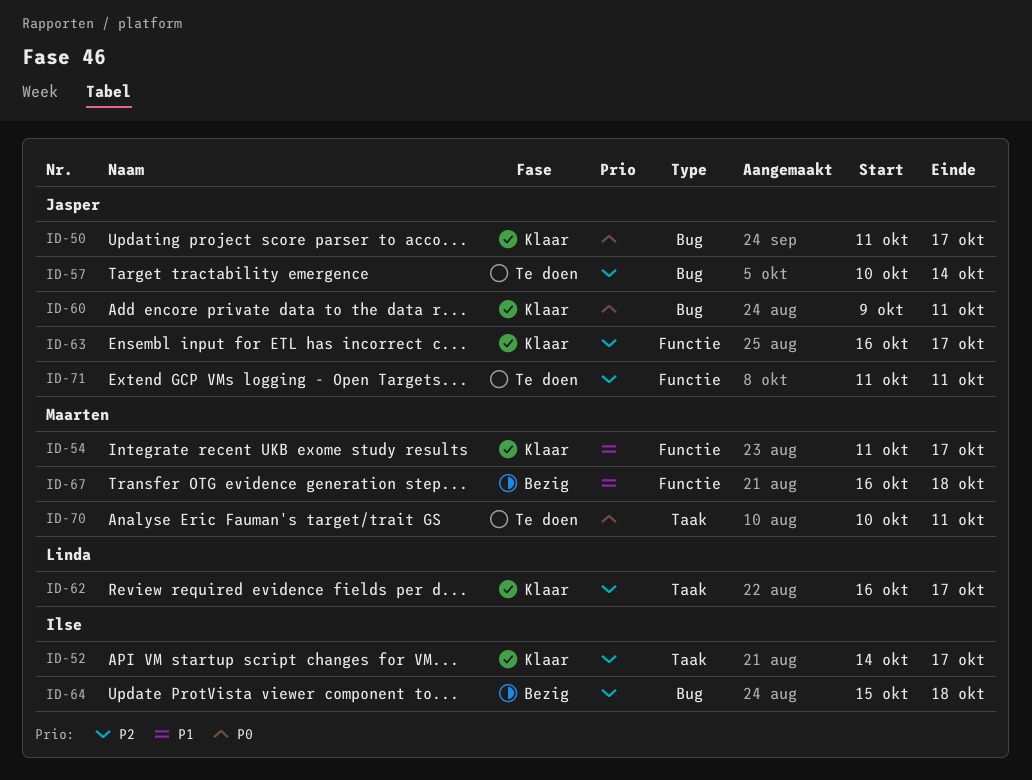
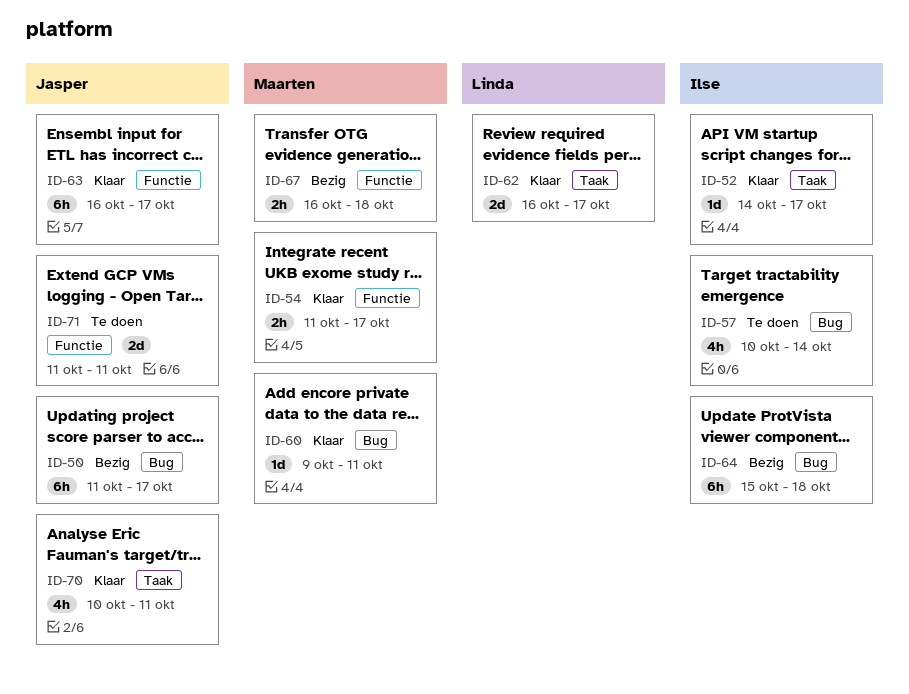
ID-50, status: Klaar -> Bezig
ID-57, owner: Jasper -> Ilse
ID-60, owner: Jasper -> Maarten
ID-70, status: Te doen -> Klaar
ID-70, owner: Maarten -> Jasper

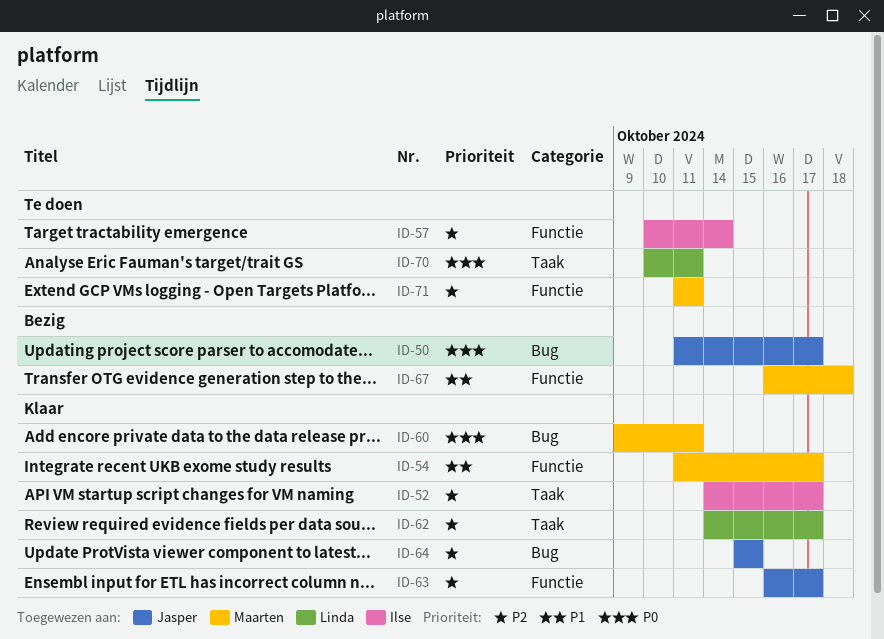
ID-57, label: Bug -> Functie
ID-62, start: Oct 16 -> Oct 14
ID-64, status: Bezig -> Klaar
ID-64, owner: Ilse -> Jasper
ID-64, due: Oct 18 -> Oct 15
ID-70, status: Klaar -> Te doen
ID-70, owner: Jasper -> Linda
ID-71, owner: Jasper -> Maarten

